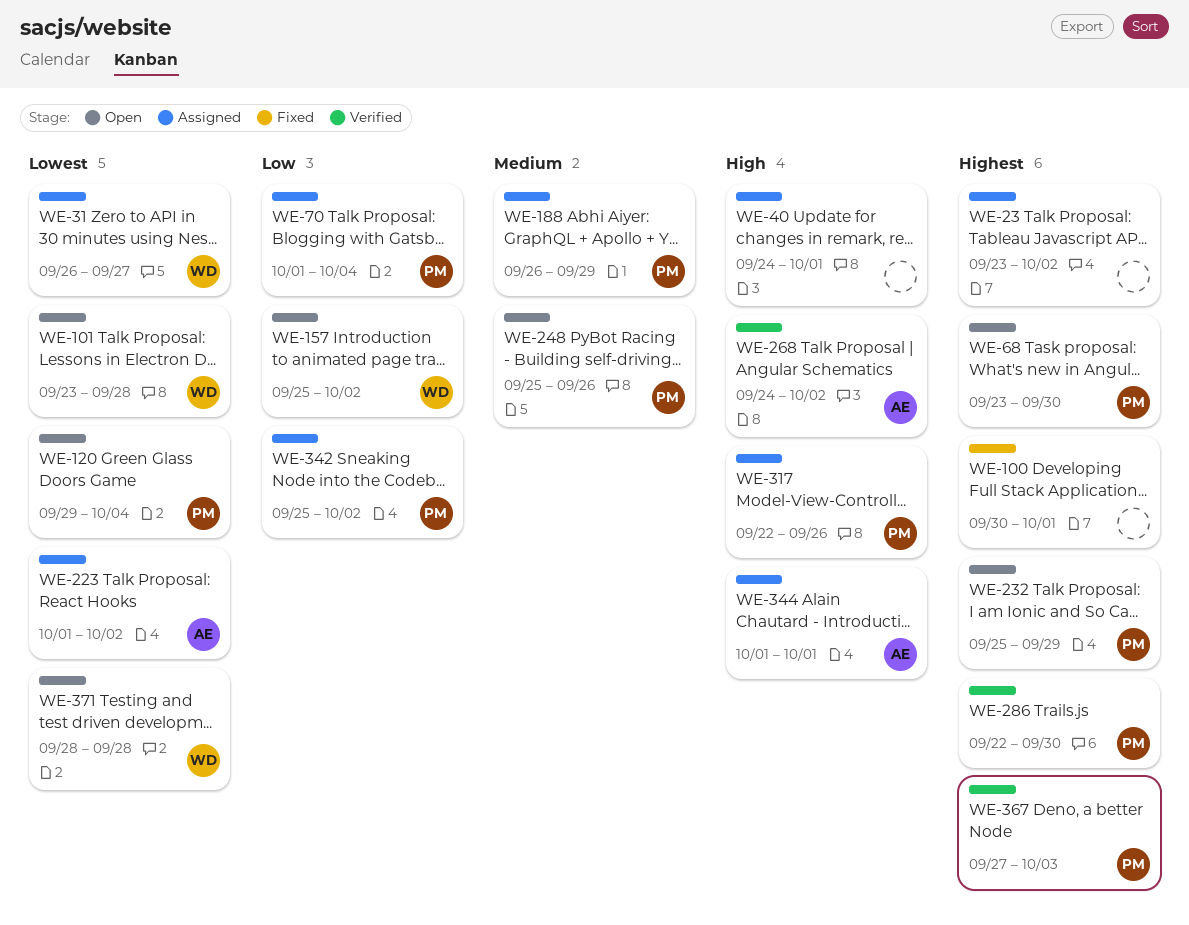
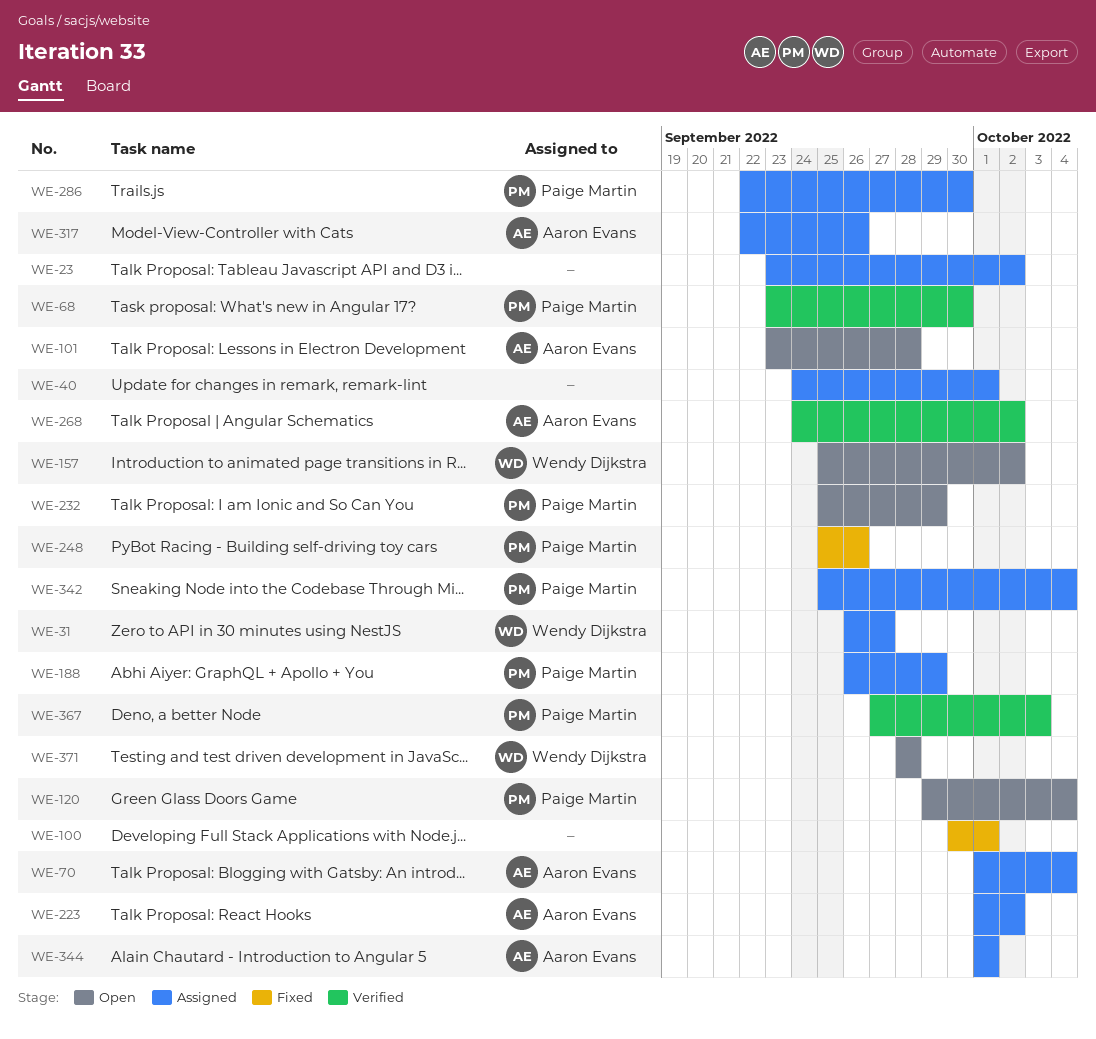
WE-68, status: Open -> Verified
WE-70, owner: Paige Martin -> Aaron Evans
WE-101, owner: Wendy Dijkstra -> Aaron Evans
WE-248, status: Open -> Fixed
WE-286, status: Verified -> Assigned
WE-317, owner: Paige Martin -> Aaron Evans
WE-342, due: Oct 2 -> Oct 4

